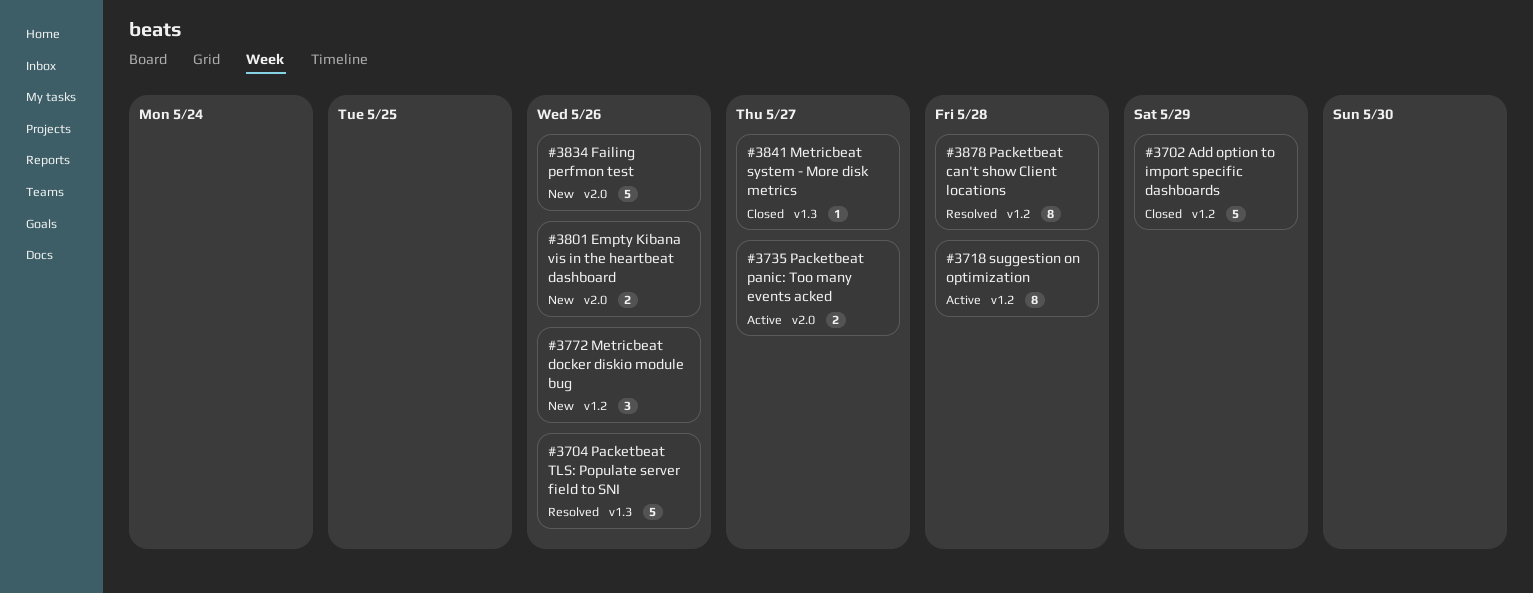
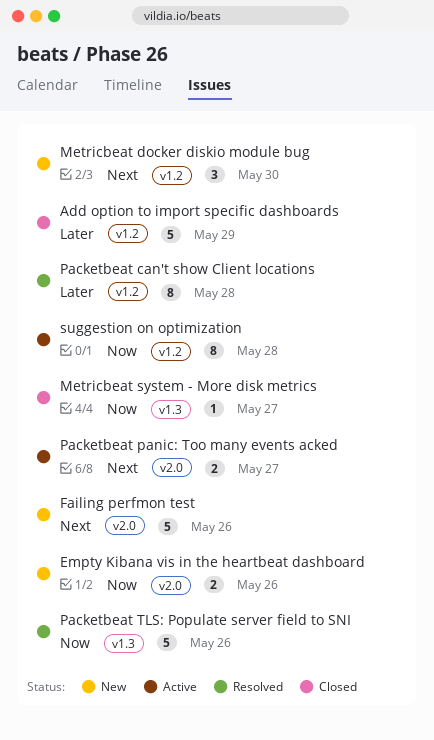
Metricbeat docker diskio module bug, due: May 26 -> May 30

